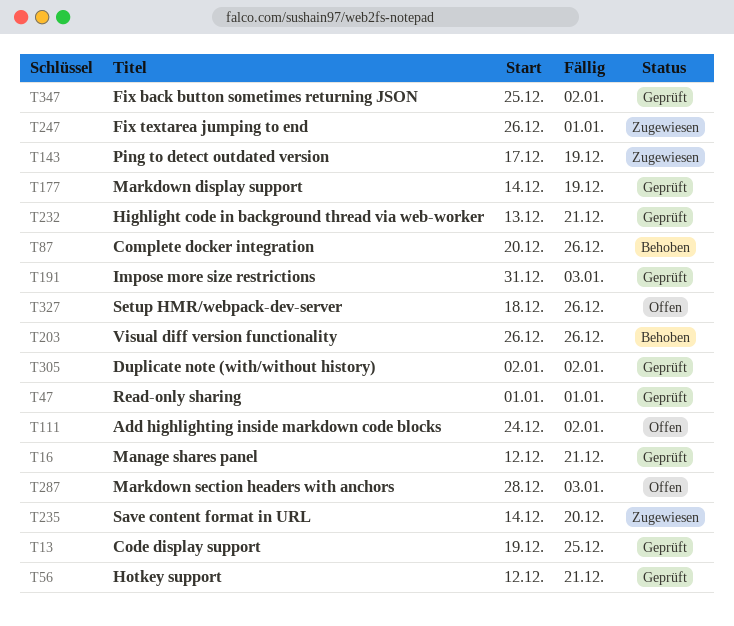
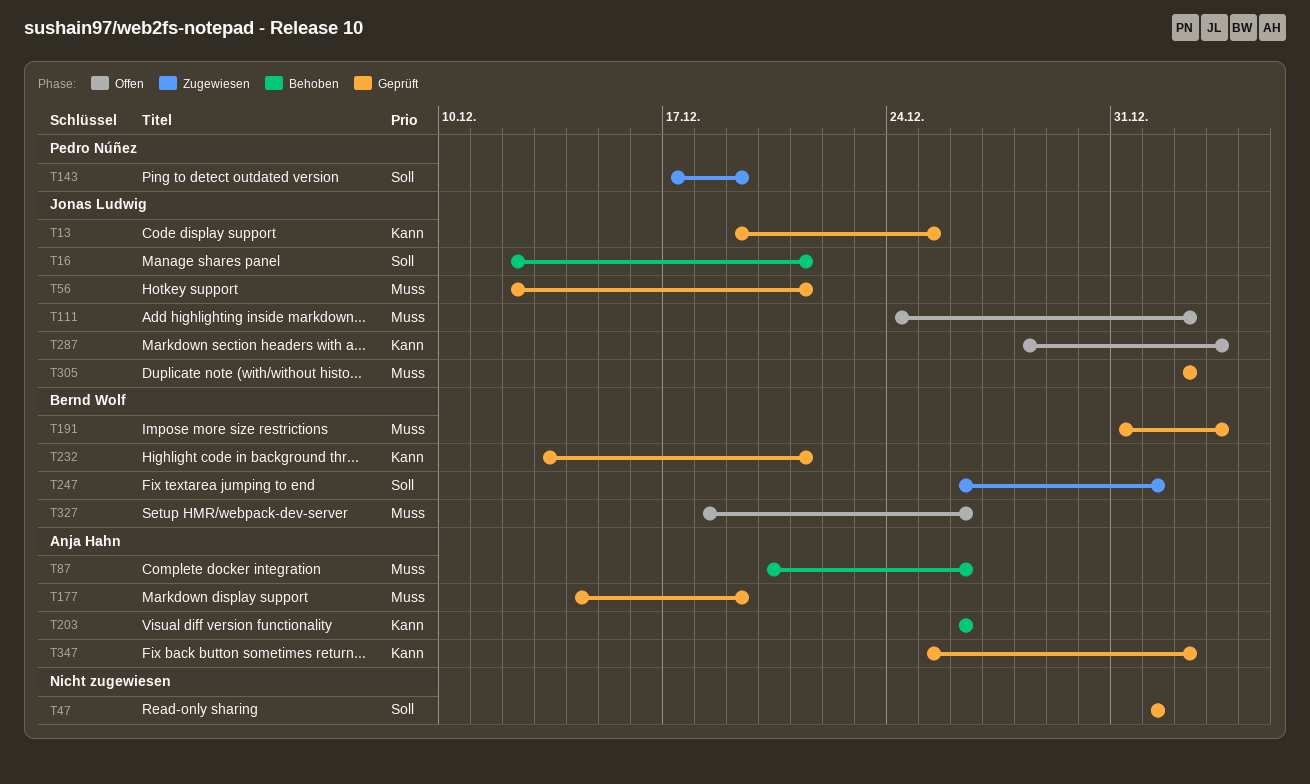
T16, status: Geprüft -> Behoben
T235: present -> none

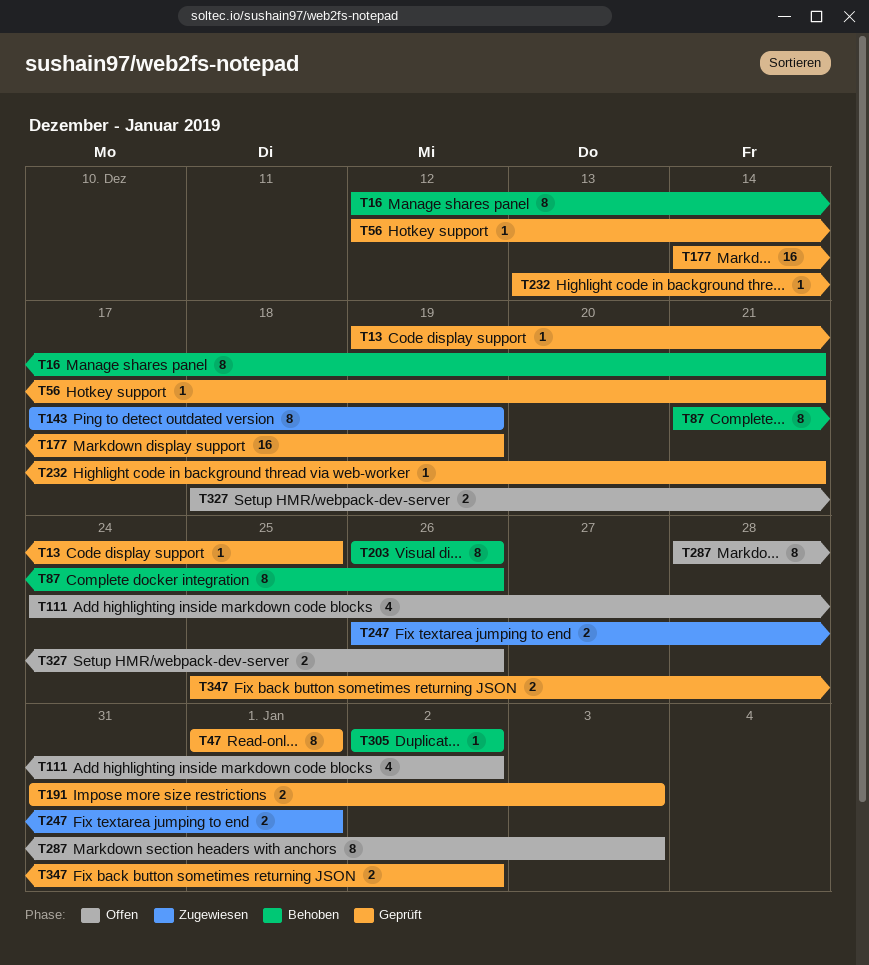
T87, start: Dec 20 -> Dec 21
T305, status: Geprüft -> Behoben

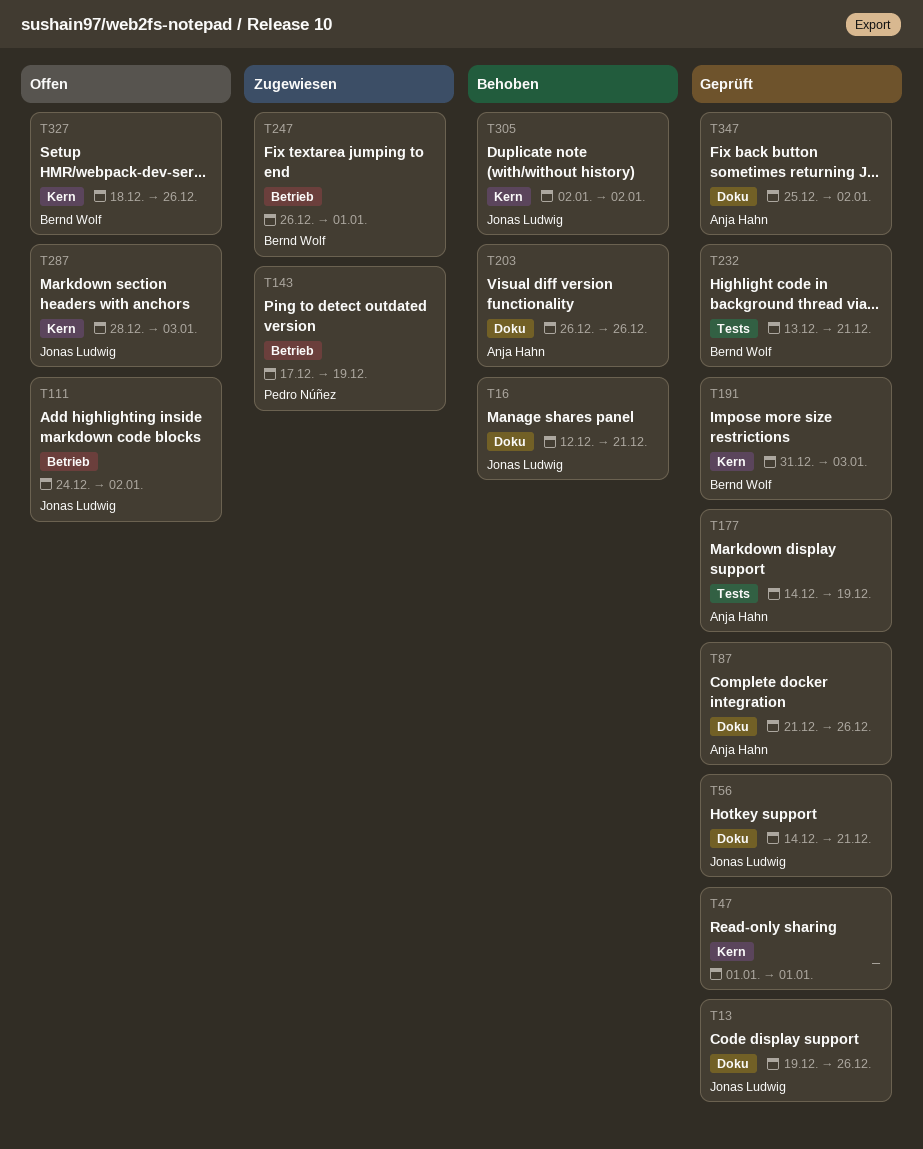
T13, due: Dec 25 -> Dec 26
T56, start: Dec 12 -> Dec 14
T87, status: Behoben -> Geprüft

